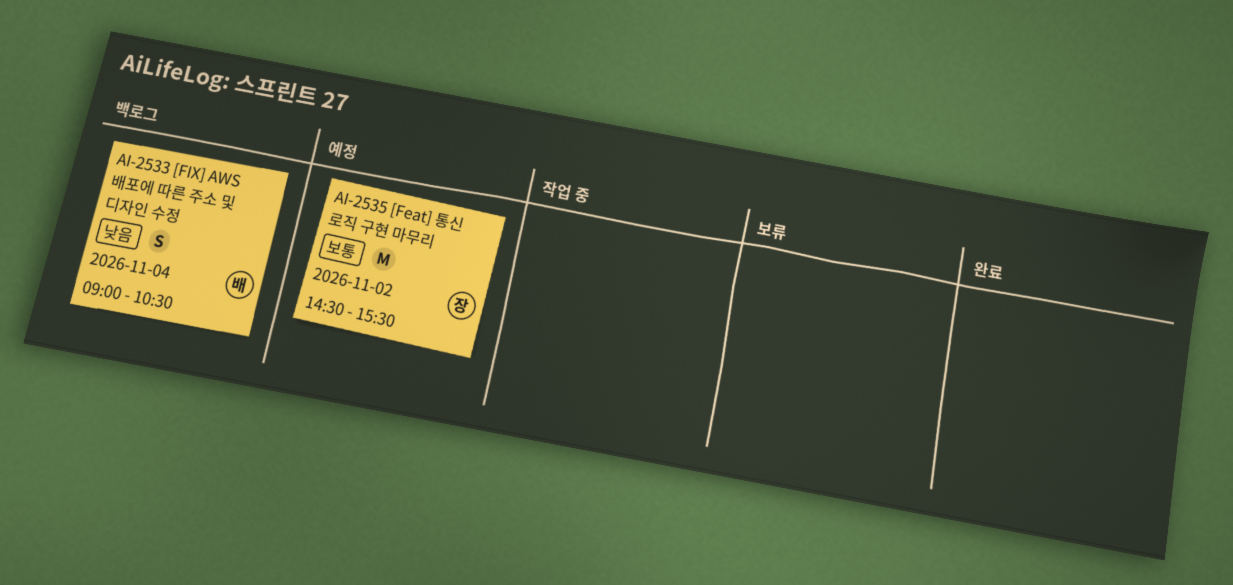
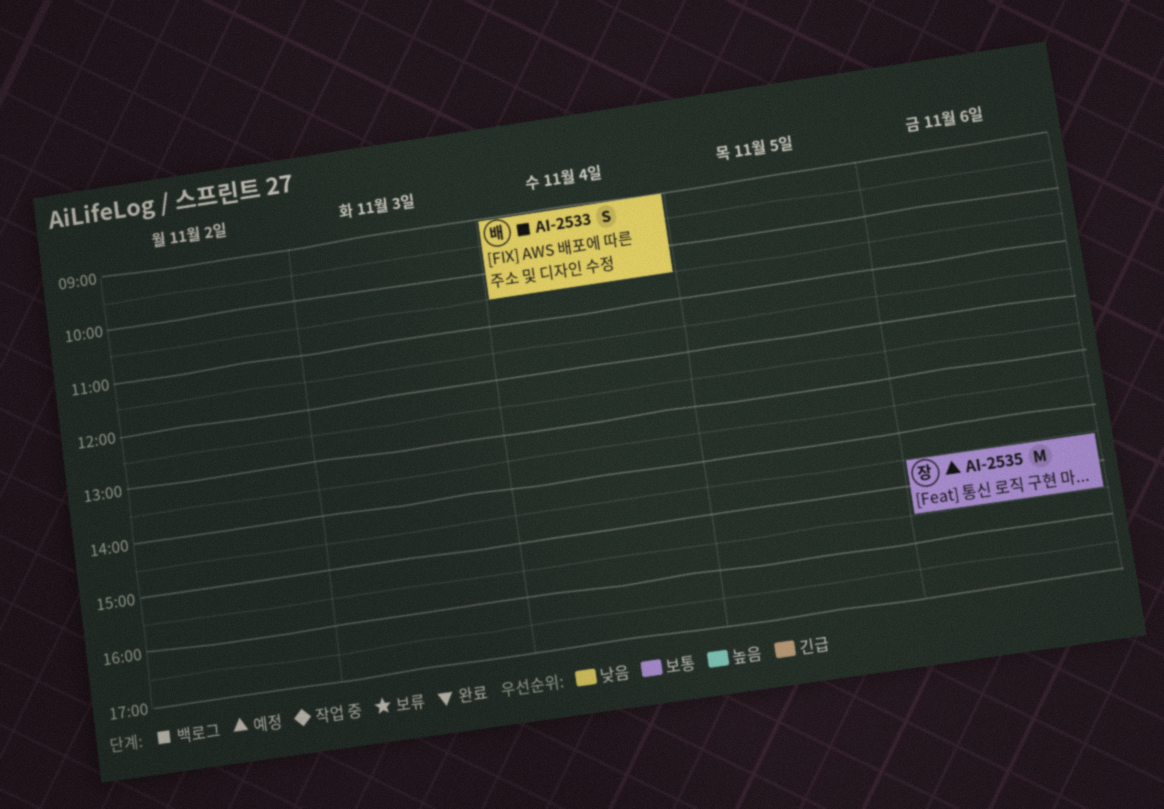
AI-2535, day: Nov 2 -> Nov 6

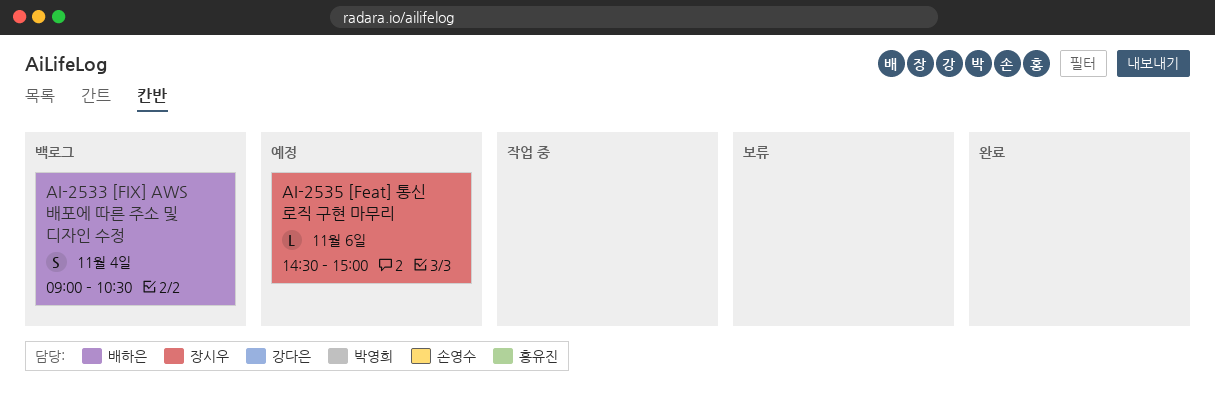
AI-2535, estimate: M -> L
AI-2535, ends: 15:30 -> 15:00

